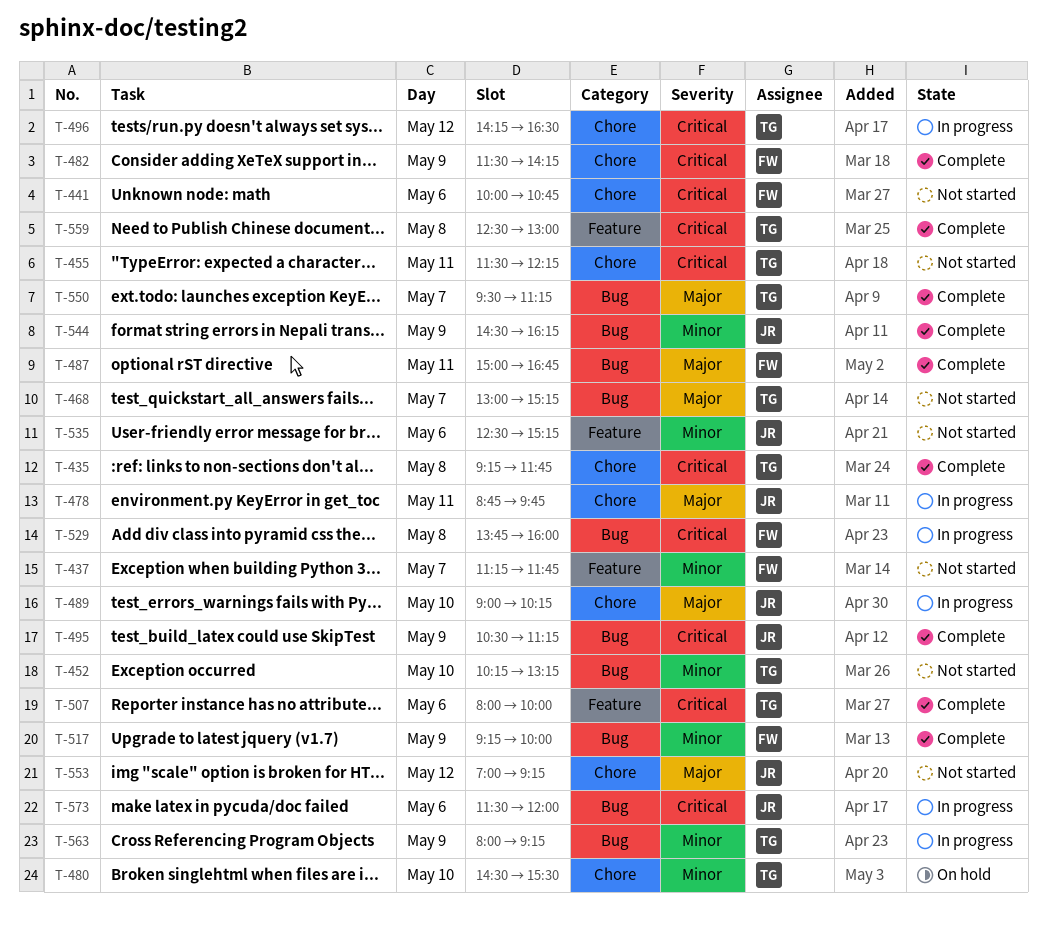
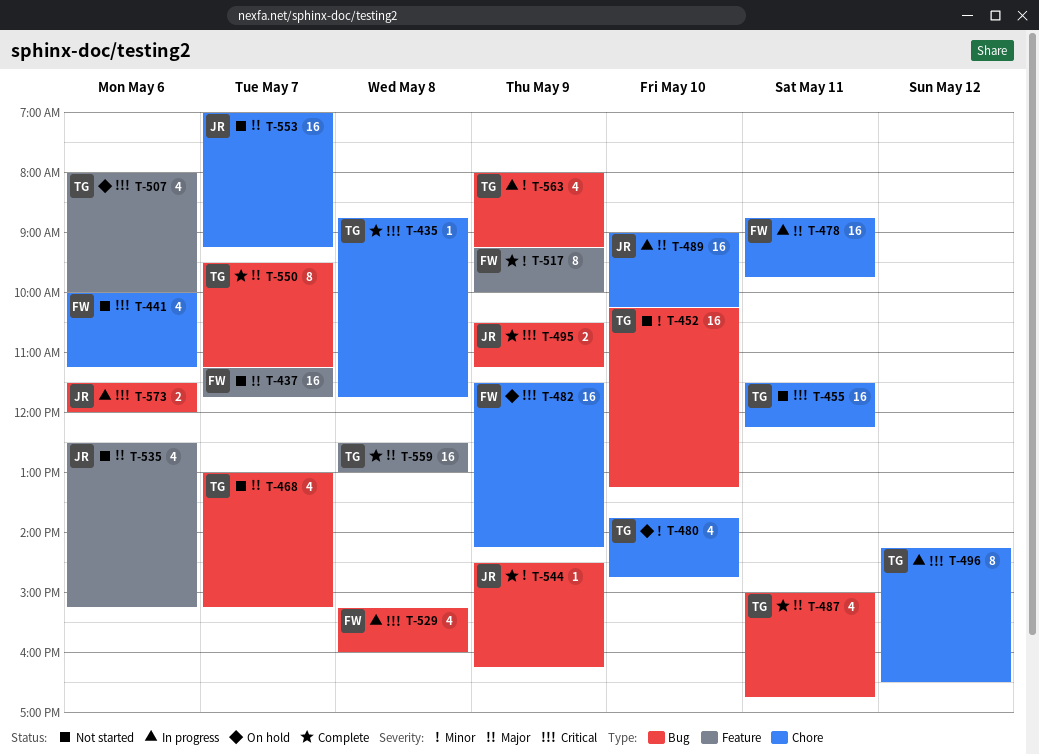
T-435, begins: 09:15 -> 08:45
T-437, priority: Minor -> Major
T-441, ends: 10:45 -> 11:15
T-478, owner: JR -> FW
T-480, begins: 14:30 -> 13:45
T-480, ends: 15:30 -> 14:45
T-482, status: Complete -> On hold
T-487, owner: FW -> TG
T-507, status: Complete -> On hold
T-517, label: Bug -> Feature
T-529, begins: 13:45 -> 15:15
T-535, priority: Minor -> Major
T-553, day: May 12 -> May 7
T-559, priority: Critical -> Major

